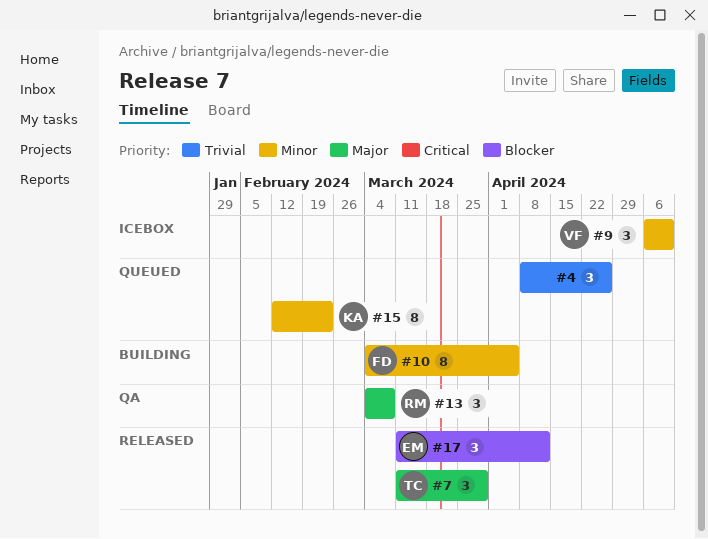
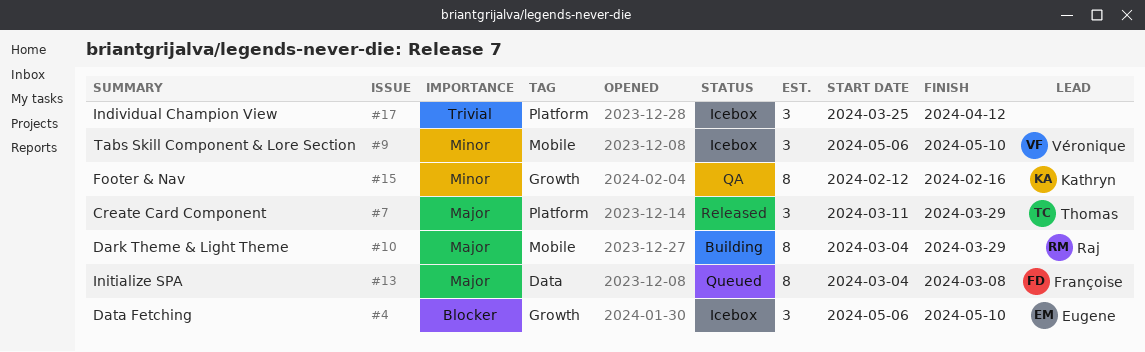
#4, status: Queued -> Icebox
#4, owner: none -> Eugene
#4, priority: Trivial -> Blocker
#4, start: Apr 8 -> May 6
#4, due: Apr 26 -> May 10
#10, owner: Françoise -> Raj
#10, priority: Minor -> Major
#10, due: Apr 5 -> Mar 29
#13, status: QA -> Queued
#13, owner: Raj -> Françoise
#13, estimate: 3 -> 8
#15, status: Queued -> QA
#15, due: Feb 23 -> Feb 16
#17, status: Released -> Icebox
#17, owner: Eugene -> none
#17, priority: Blocker -> Trivial
#17, start: Mar 11 -> Mar 25

